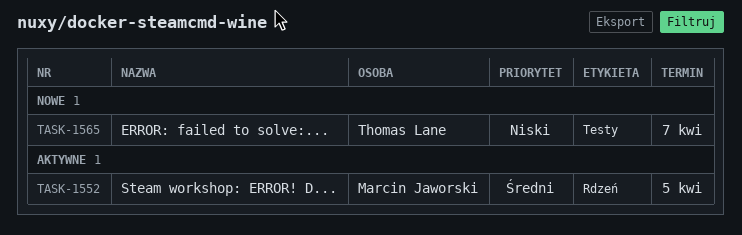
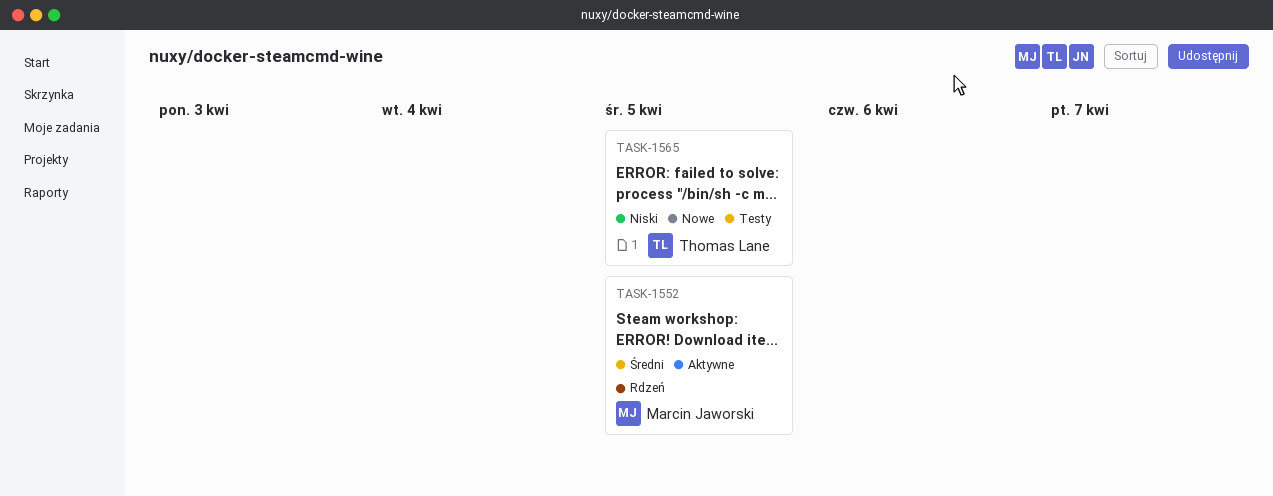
TASK-1565, due: Apr 7 -> Apr 5

